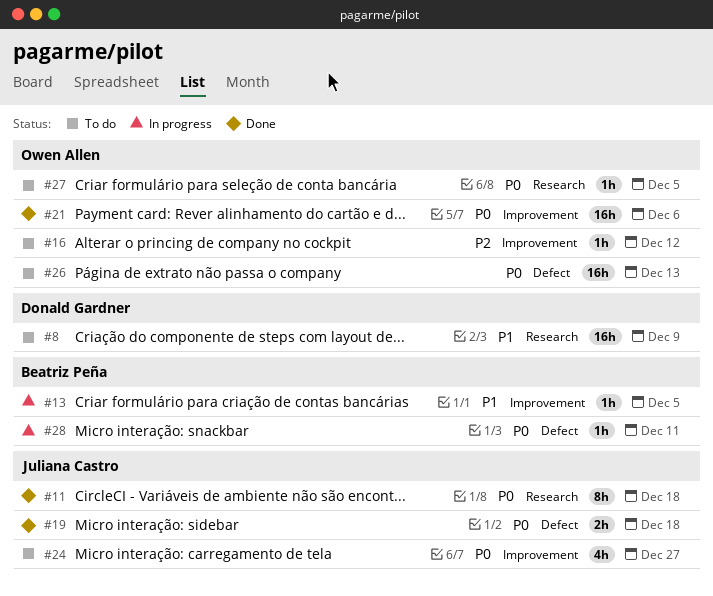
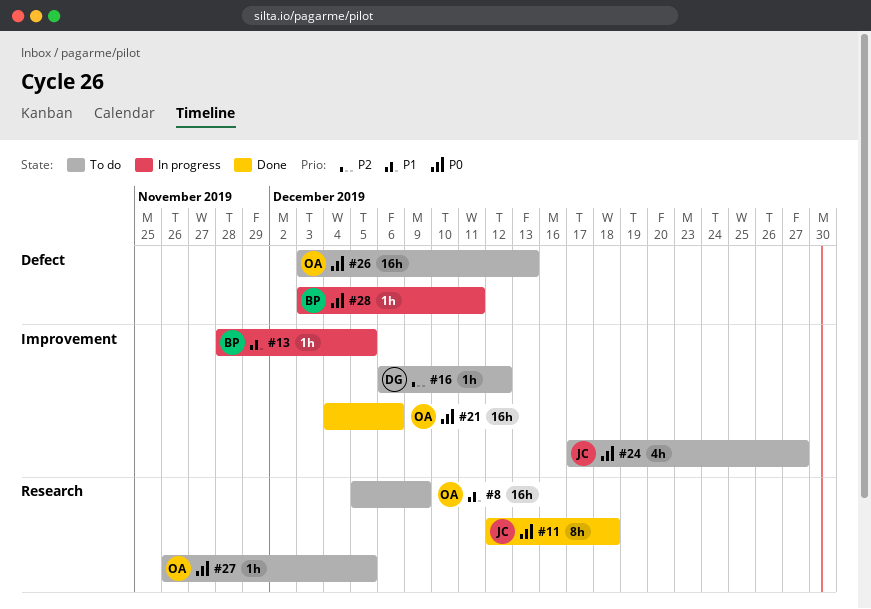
#8, owner: Donald Gardner -> Owen Allen
#16, owner: Owen Allen -> Donald Gardner
#19: present -> none

